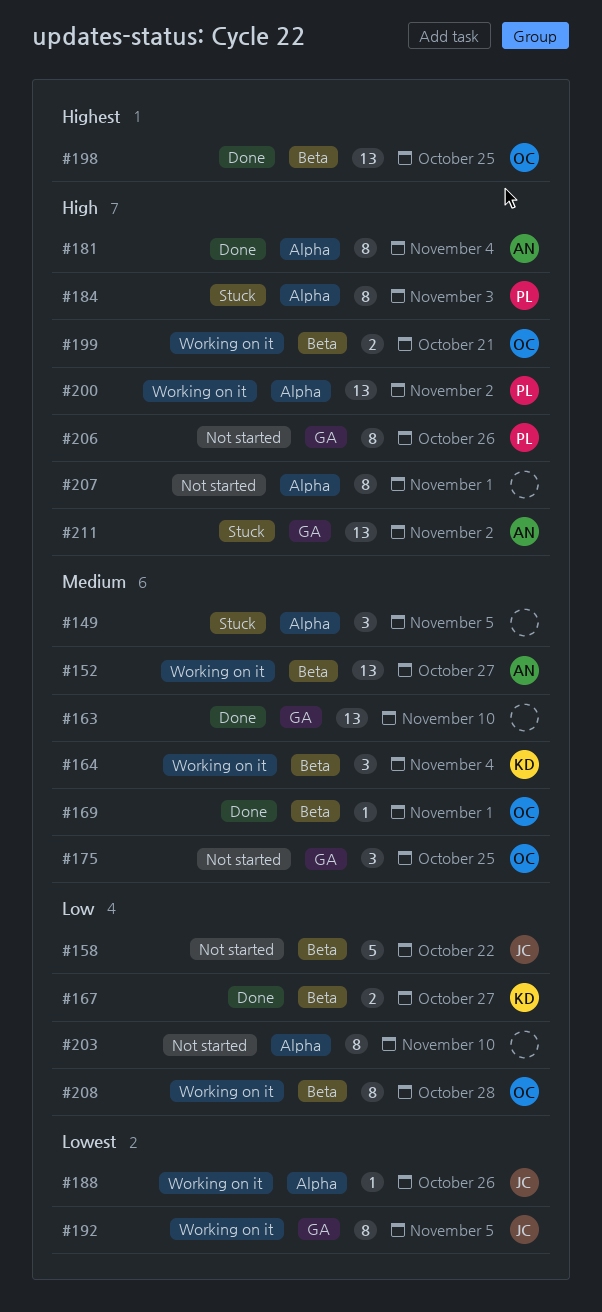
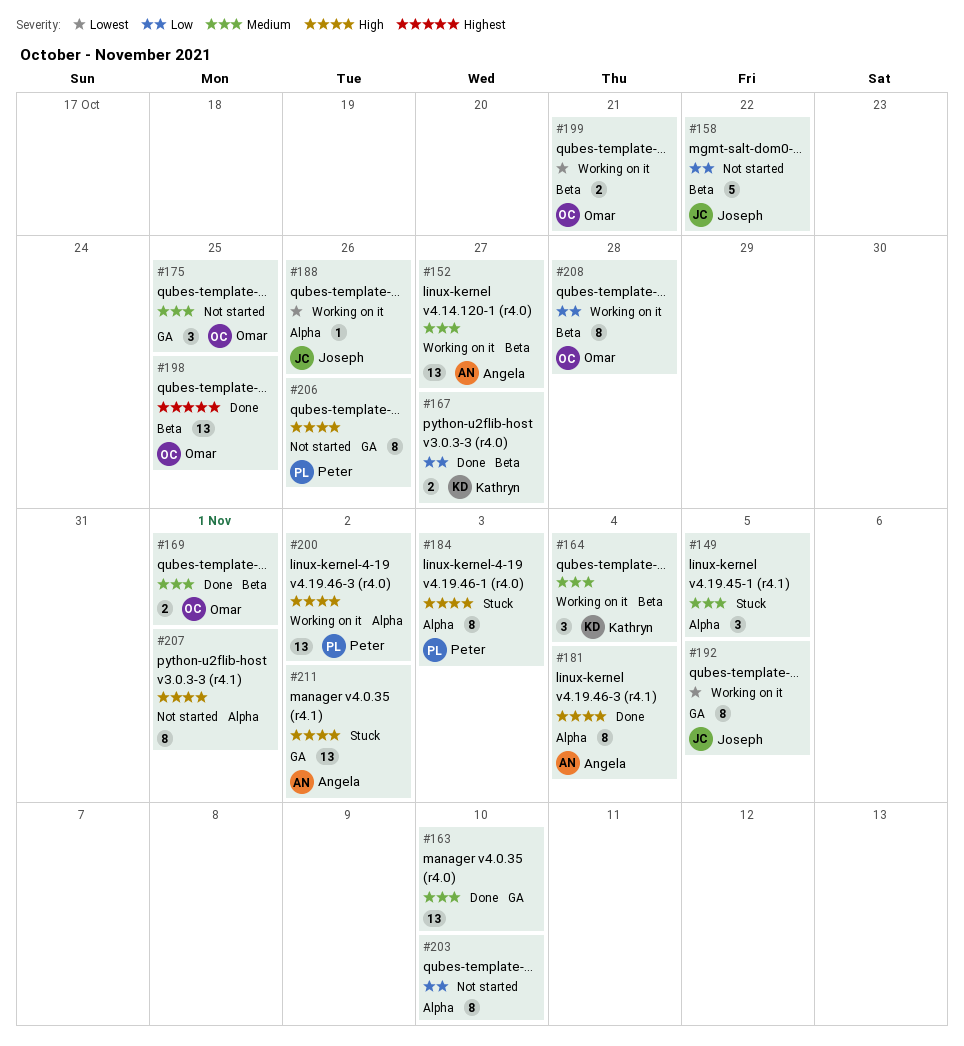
#169, estimate: 1 -> 2
#199, priority: High -> Lowest

